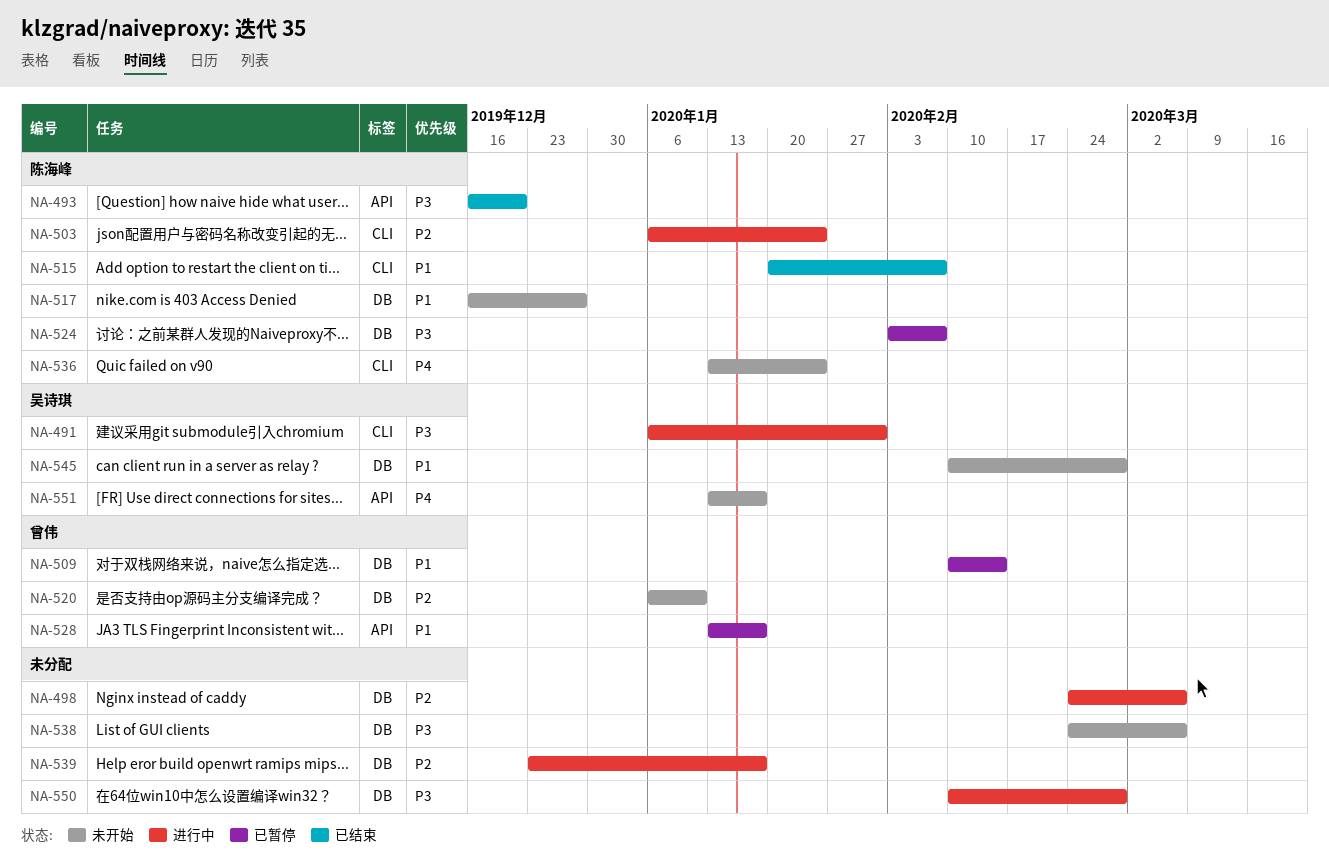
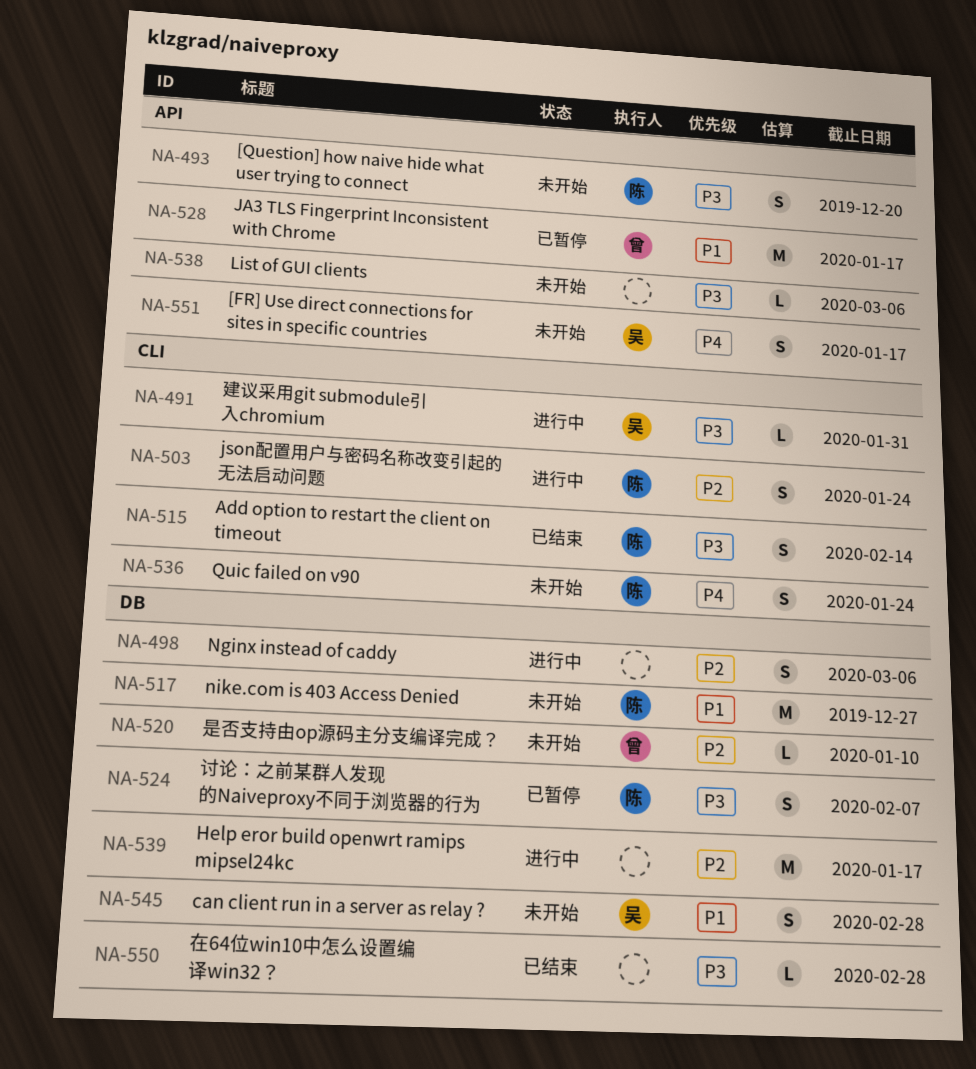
NA-493, status: 已结束 -> 未开始
NA-509: present -> none
NA-515, priority: P1 -> P3
NA-515, due: Feb 7 -> Feb 14
NA-538, label: DB -> API
NA-550, status: 进行中 -> 已结束

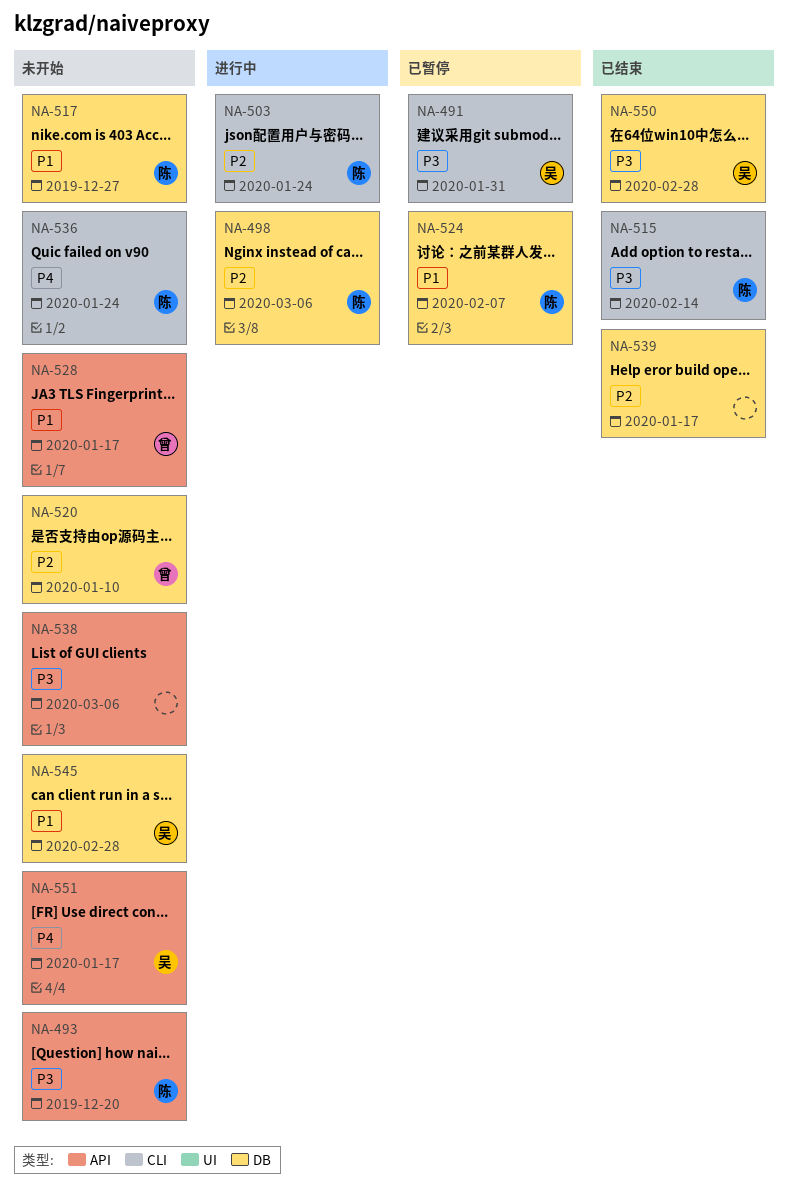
NA-491, status: 进行中 -> 已暂停
NA-498, owner: none -> 陈
NA-524, priority: P3 -> P1
NA-528, status: 已暂停 -> 未开始
NA-539, status: 进行中 -> 已结束
NA-550, owner: none -> 吴

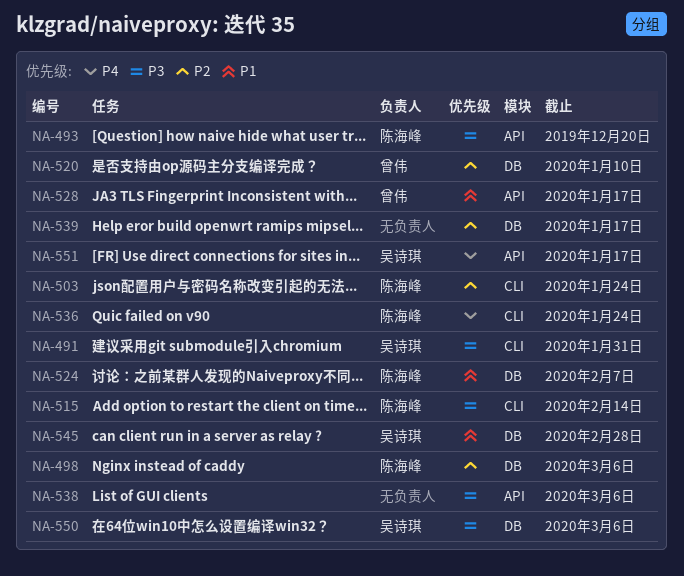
NA-517: present -> none
NA-550, due: Feb 28 -> Mar 6

